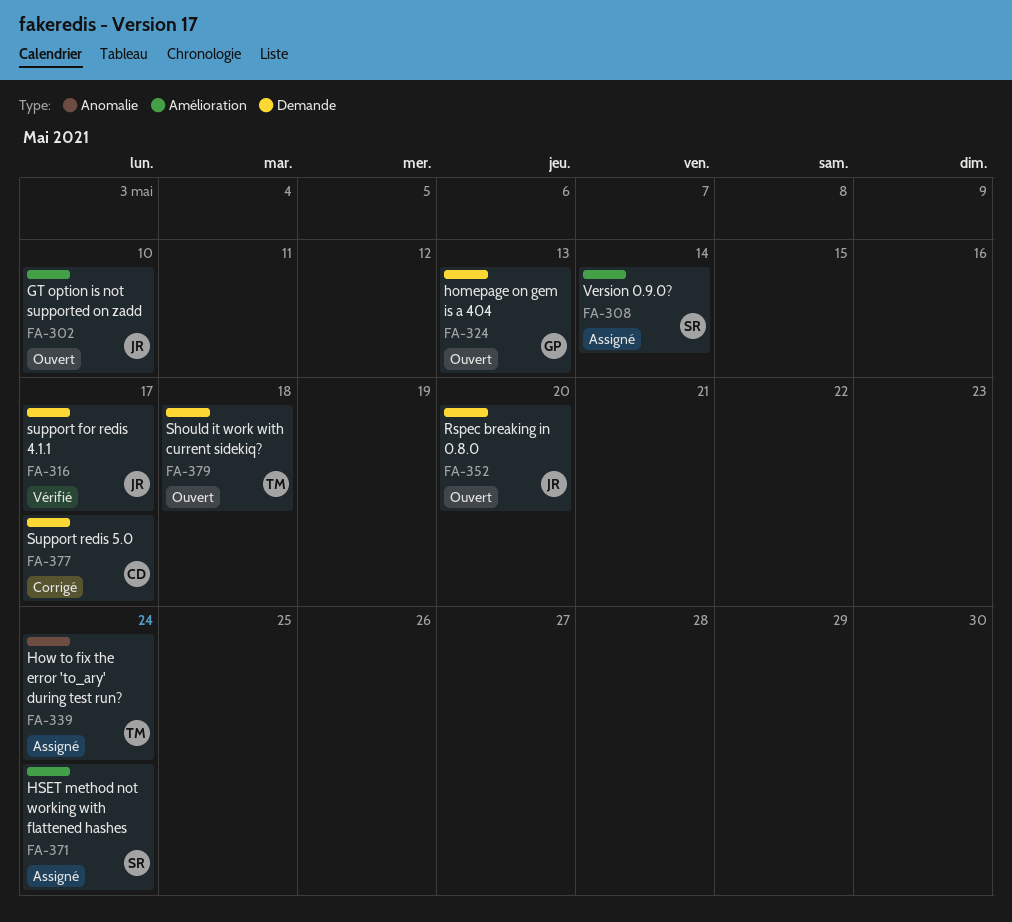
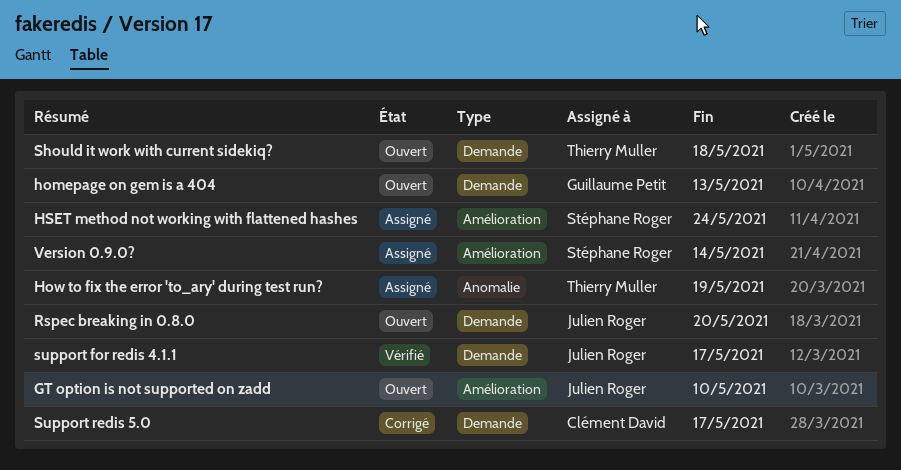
How to fix the error 'to_ary' during test run?, due: May 24 -> May 19

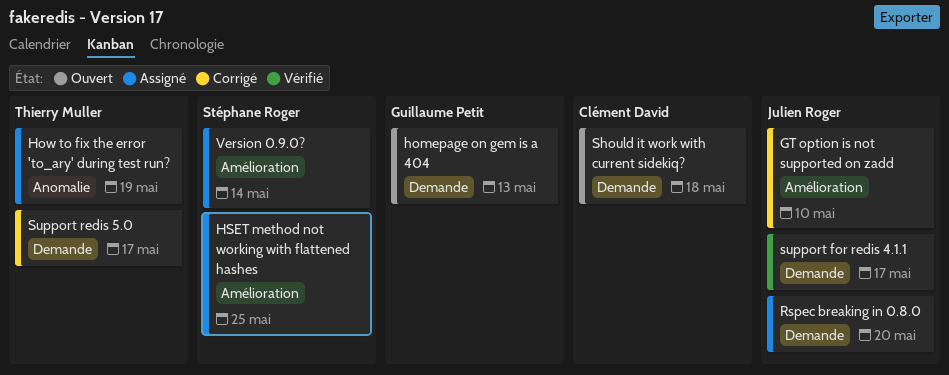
GT option is not supported on zadd, status: Ouvert -> Corrigé
HSET method not working with flattened hashes, due: May 24 -> May 25
Rspec breaking in 0.8.0, status: Ouvert -> Assigné
Should it work with current sidekiq?, owner: Thierry Muller -> Clément David
Support redis 5.0, owner: Clément David -> Thierry Muller

